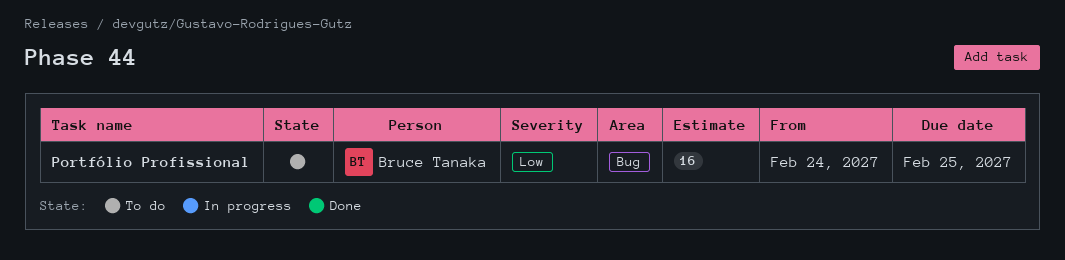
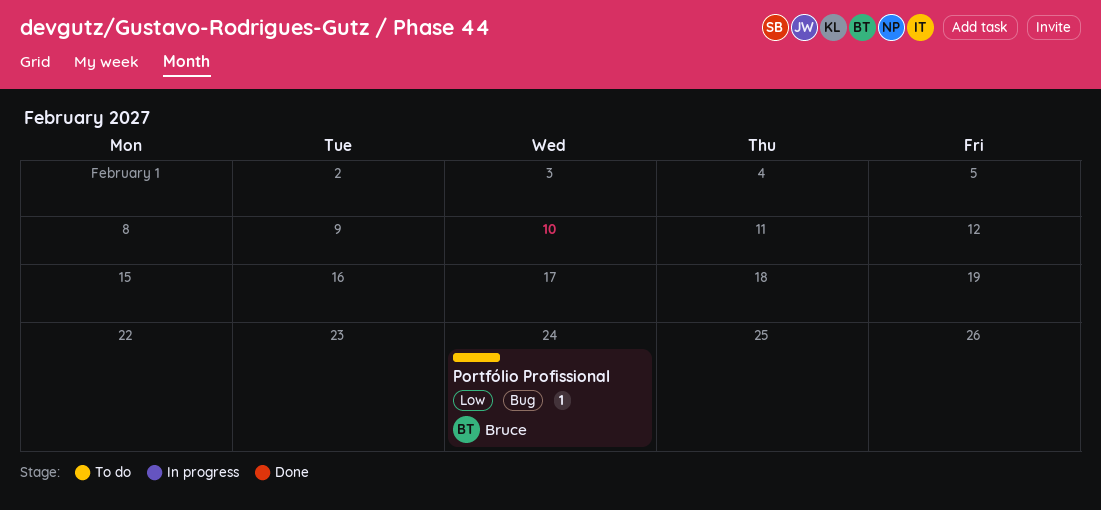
Portfólio Profissional, estimate: 16 -> 1
Portfólio Profissional, due: Feb 25 -> Feb 24

